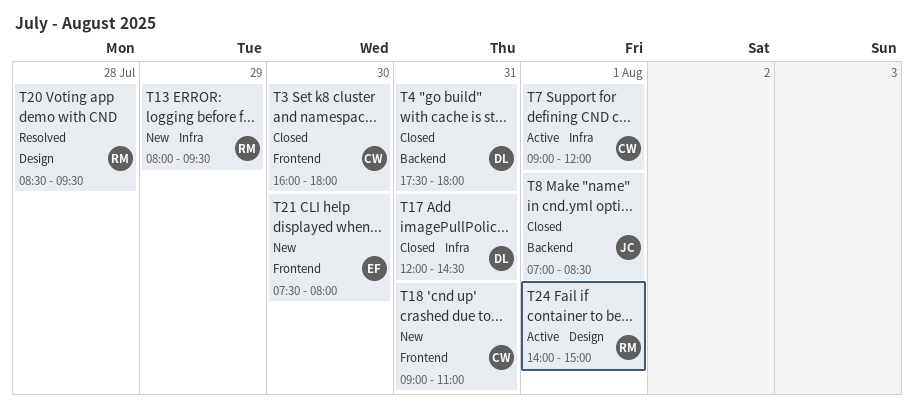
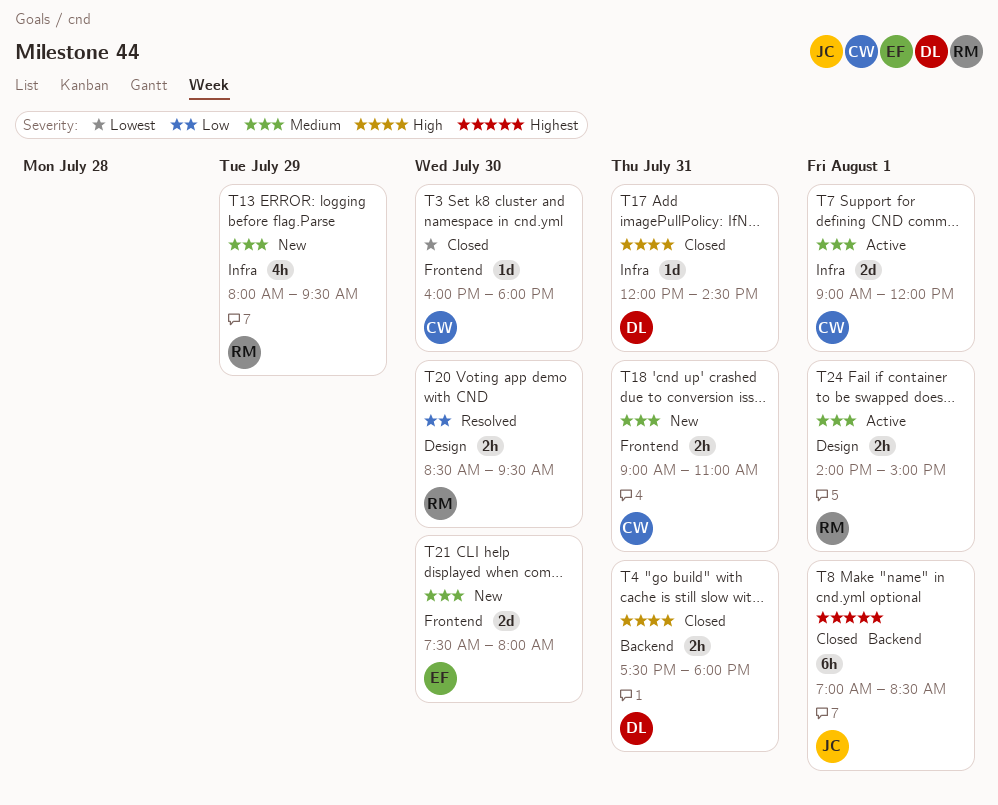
T20, day: Jul 28 -> Jul 30

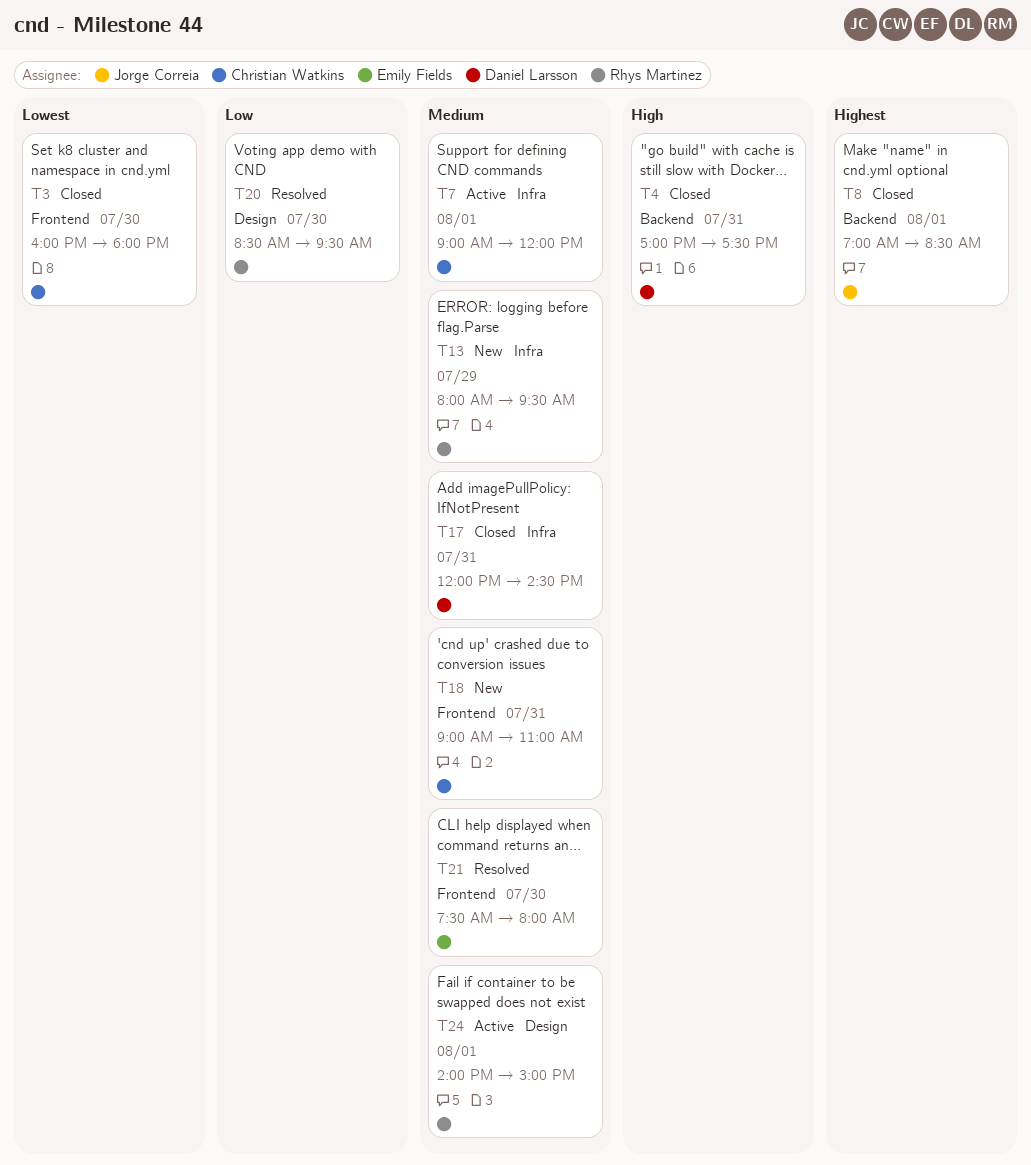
T4, begins: 17:30 -> 17:00
T4, ends: 18:00 -> 17:30
T17, priority: High -> Medium
T21, status: New -> Resolved

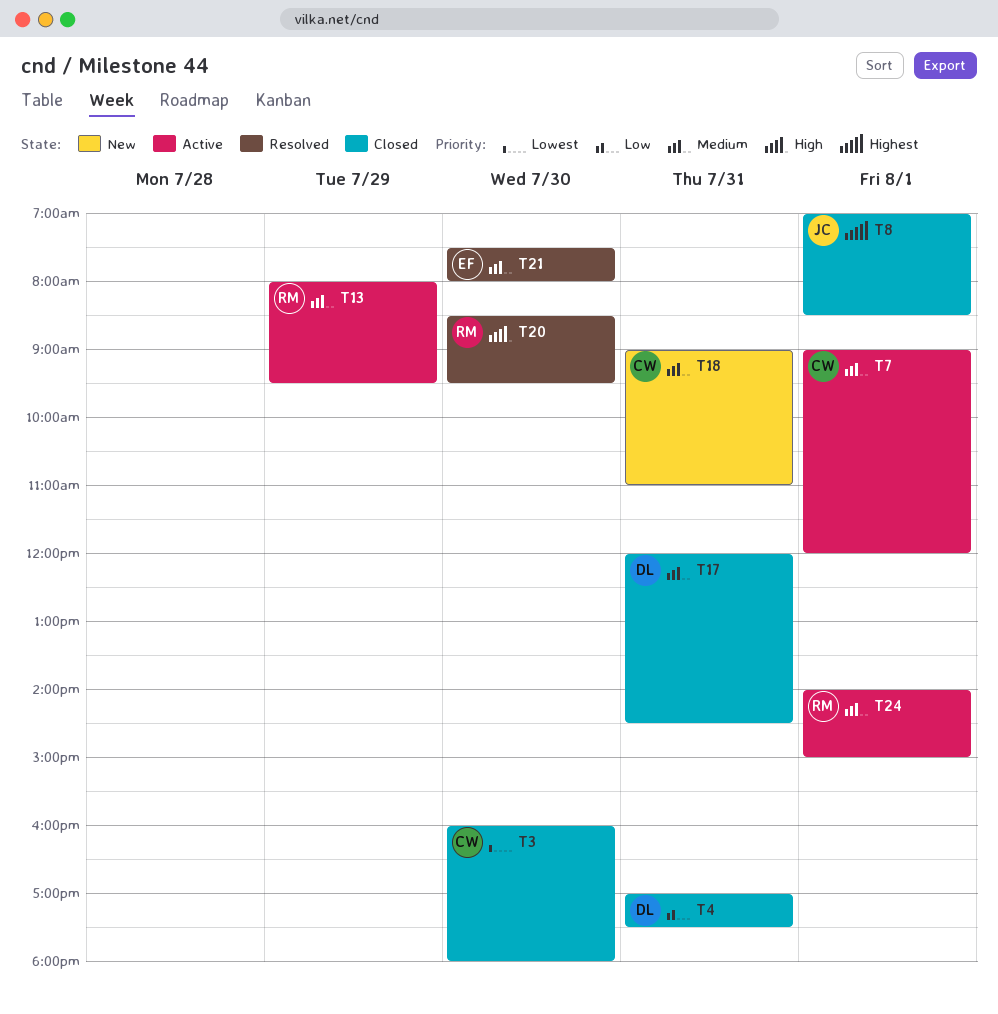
T4, priority: High -> Low
T13, status: New -> Active
T20, priority: Low -> High

